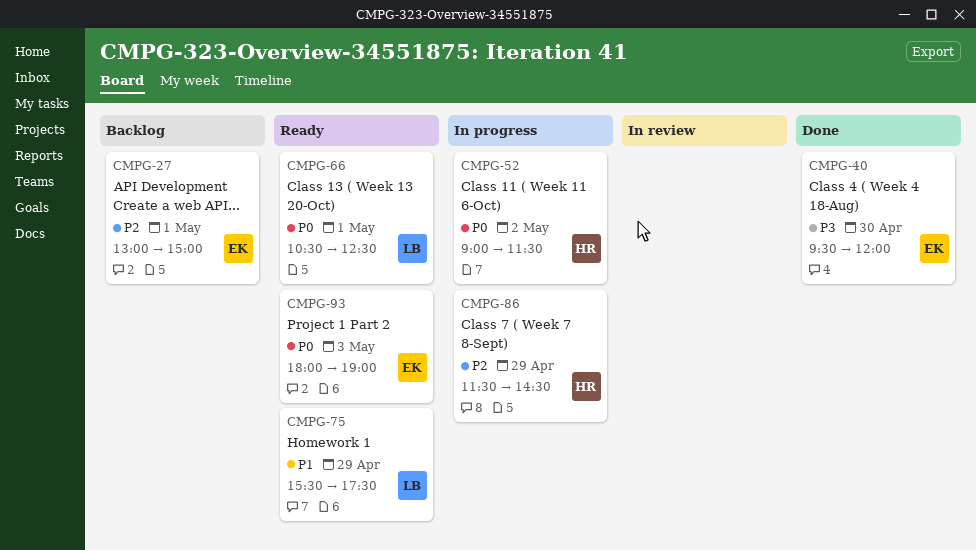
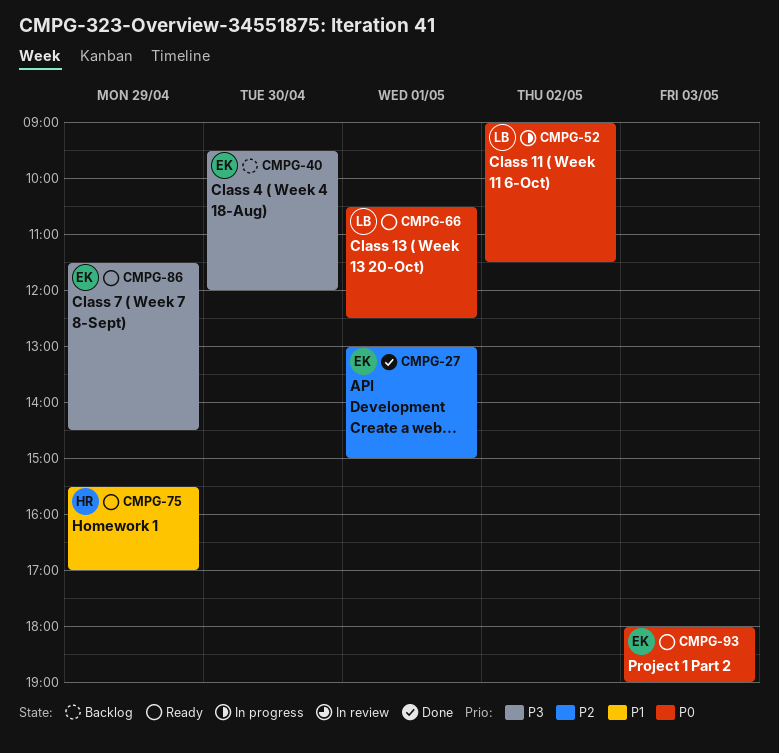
CMPG-27, status: Backlog -> Done
CMPG-40, status: Done -> Backlog
CMPG-52, owner: HR -> LB
CMPG-75, owner: LB -> HR
CMPG-75, ends: 17:30 -> 17:00
CMPG-86, status: In progress -> Ready
CMPG-86, owner: HR -> EK
CMPG-86, priority: P2 -> P3

